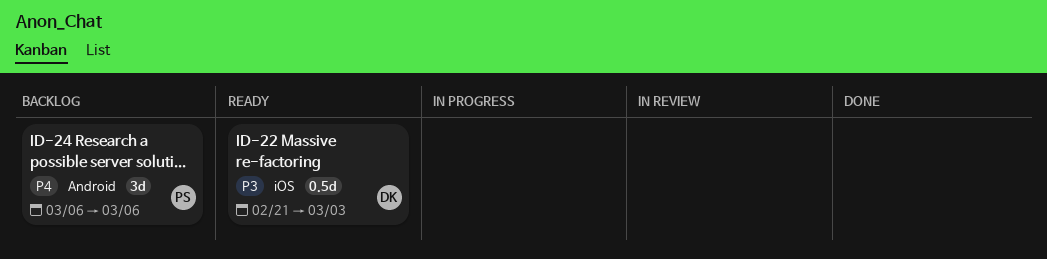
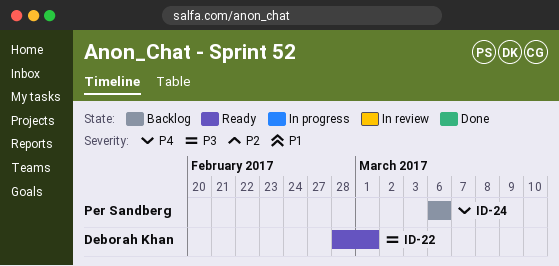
ID-22, start: Feb 21 -> Feb 28
ID-22, due: Mar 3 -> Mar 1

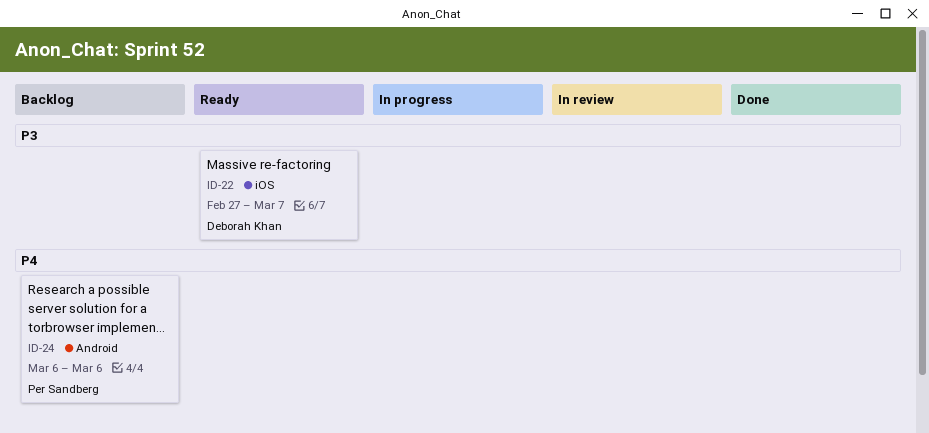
ID-22, start: Feb 28 -> Feb 27
ID-22, due: Mar 1 -> Mar 7

